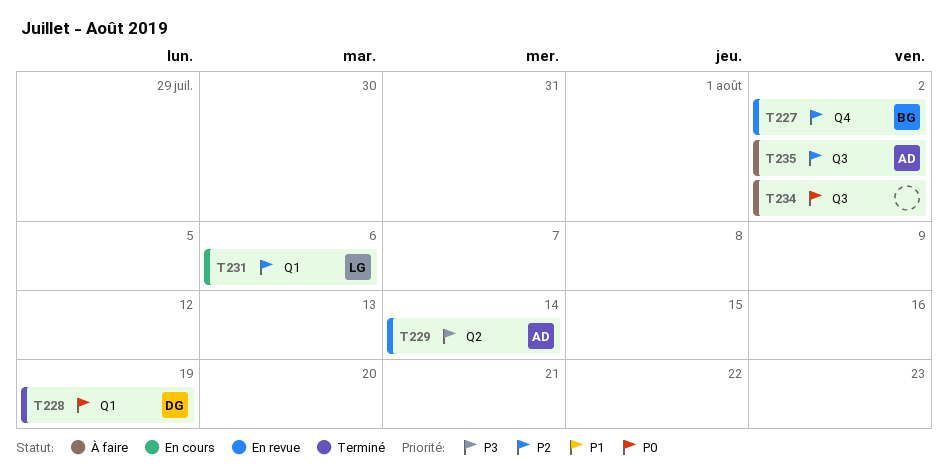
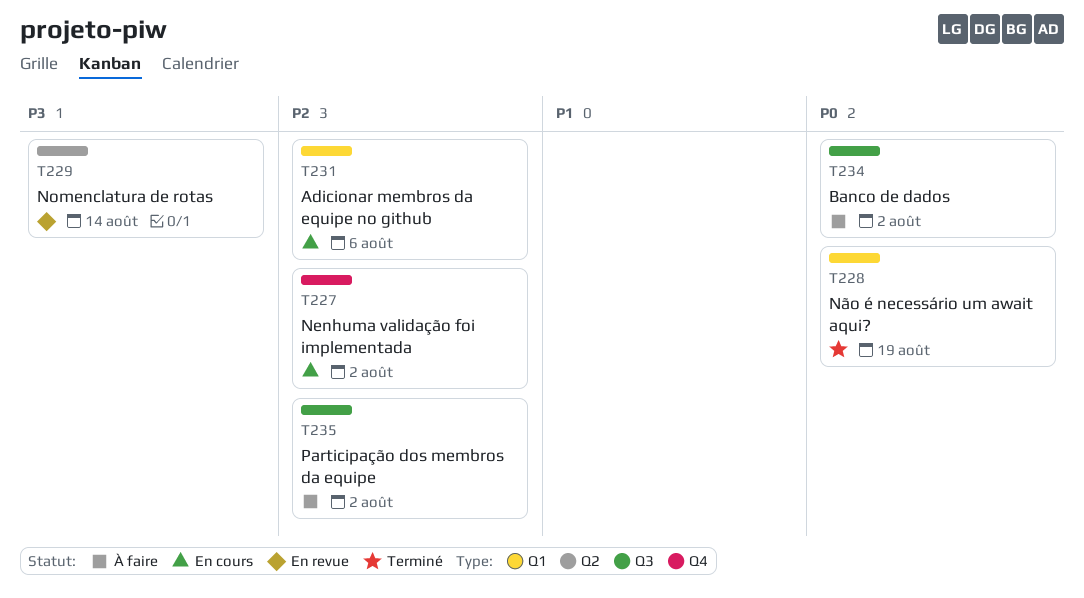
T227, status: En revue -> En cours

